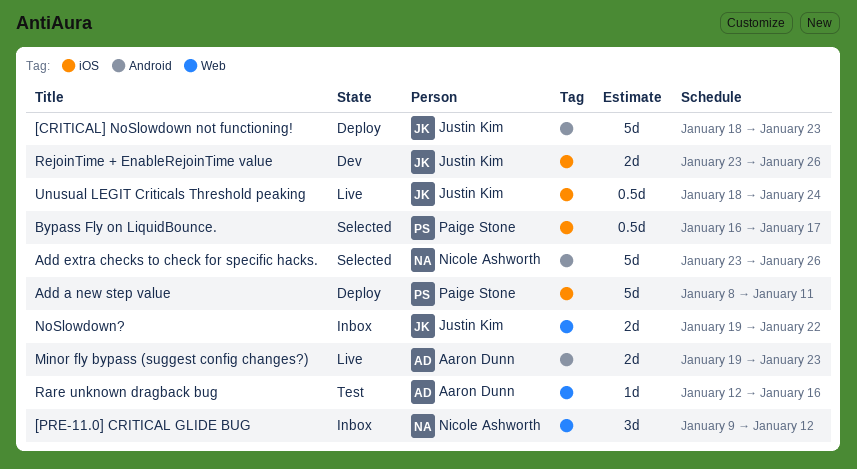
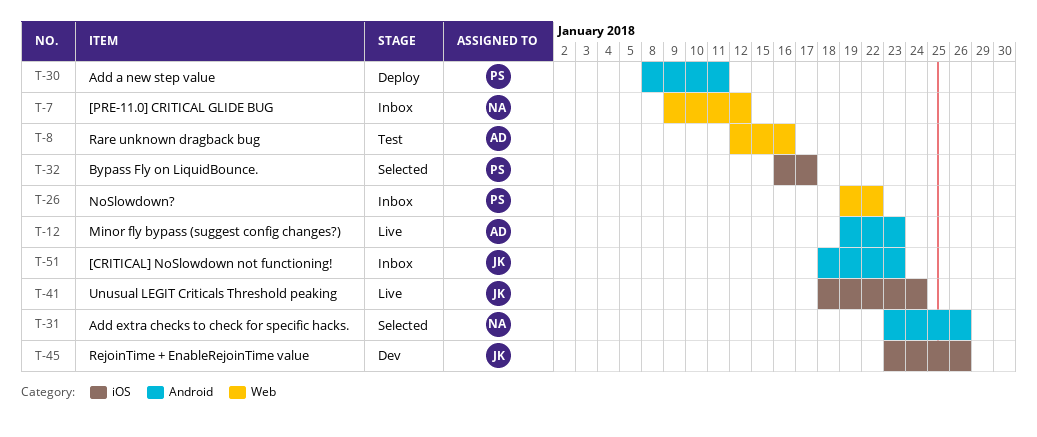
[CRITICAL] NoSlowdown not functioning!, status: Deploy -> Inbox
Add a new step value, label: iOS -> Android
NoSlowdown?, owner: Justin Kim -> Paige Stone

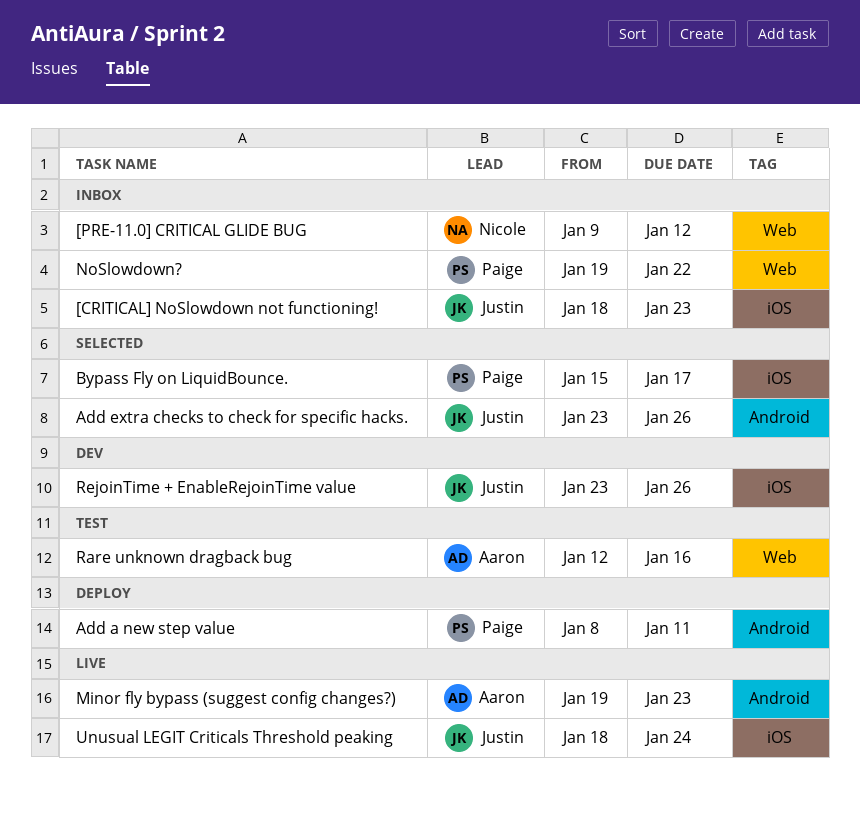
[CRITICAL] NoSlowdown not functioning!, label: Android -> iOS
Add extra checks to check for specific hacks., owner: Nicole -> Justin
Bypass Fly on LiquidBounce., start: Jan 16 -> Jan 15

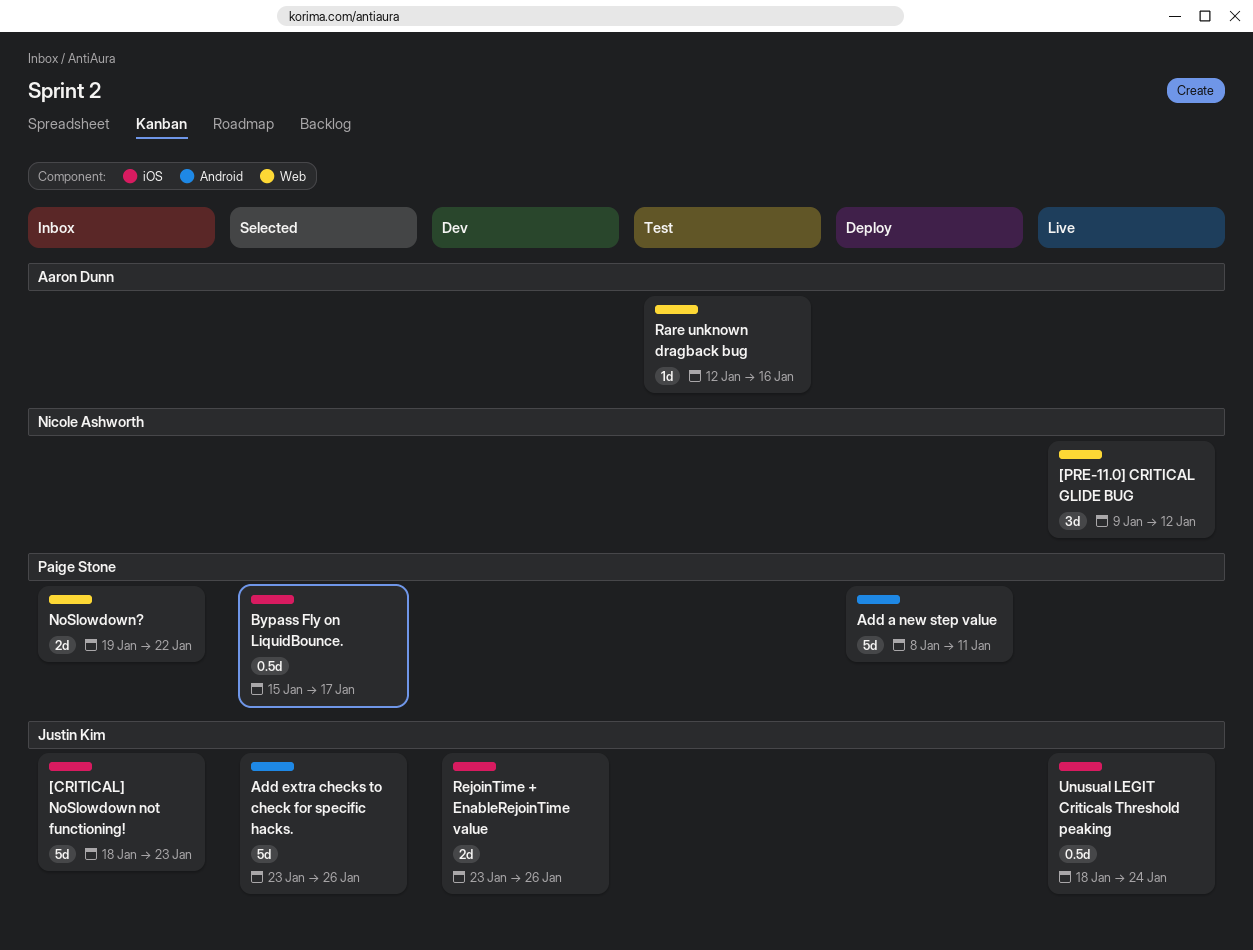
[PRE-11.0] CRITICAL GLIDE BUG, status: Inbox -> Live
Minor fly bypass (suggest config changes?): present -> none

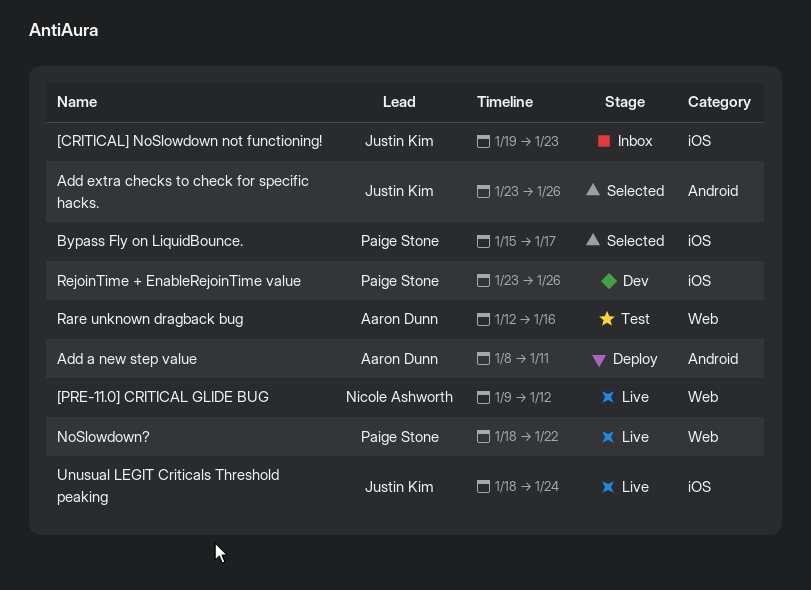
[CRITICAL] NoSlowdown not functioning!, start: Jan 18 -> Jan 19
Add a new step value, owner: Paige Stone -> Aaron Dunn
NoSlowdown?, status: Inbox -> Live
NoSlowdown?, start: Jan 19 -> Jan 18
RejoinTime + EnableRejoinTime value, owner: Justin Kim -> Paige Stone

